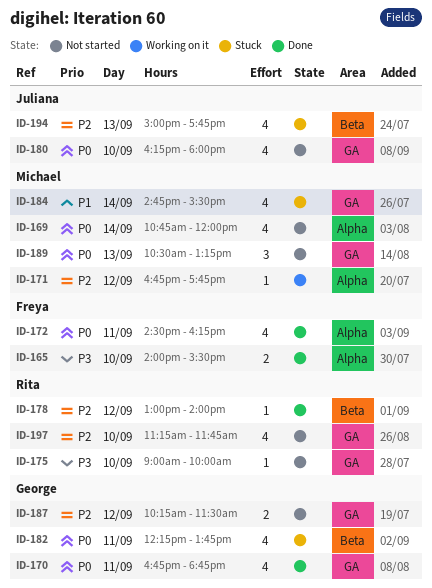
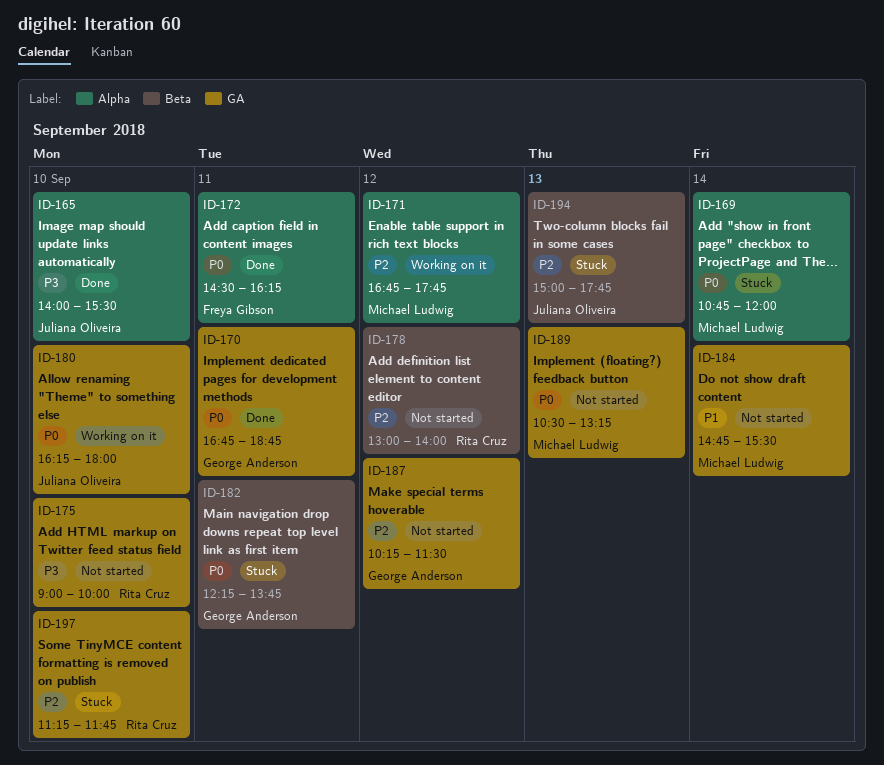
ID-165, owner: Freya Gibson -> Juliana Oliveira
ID-169, status: Not started -> Stuck
ID-178, status: Done -> Not started
ID-180, status: Not started -> Working on it
ID-184, status: Stuck -> Not started
ID-197, status: Not started -> Stuck

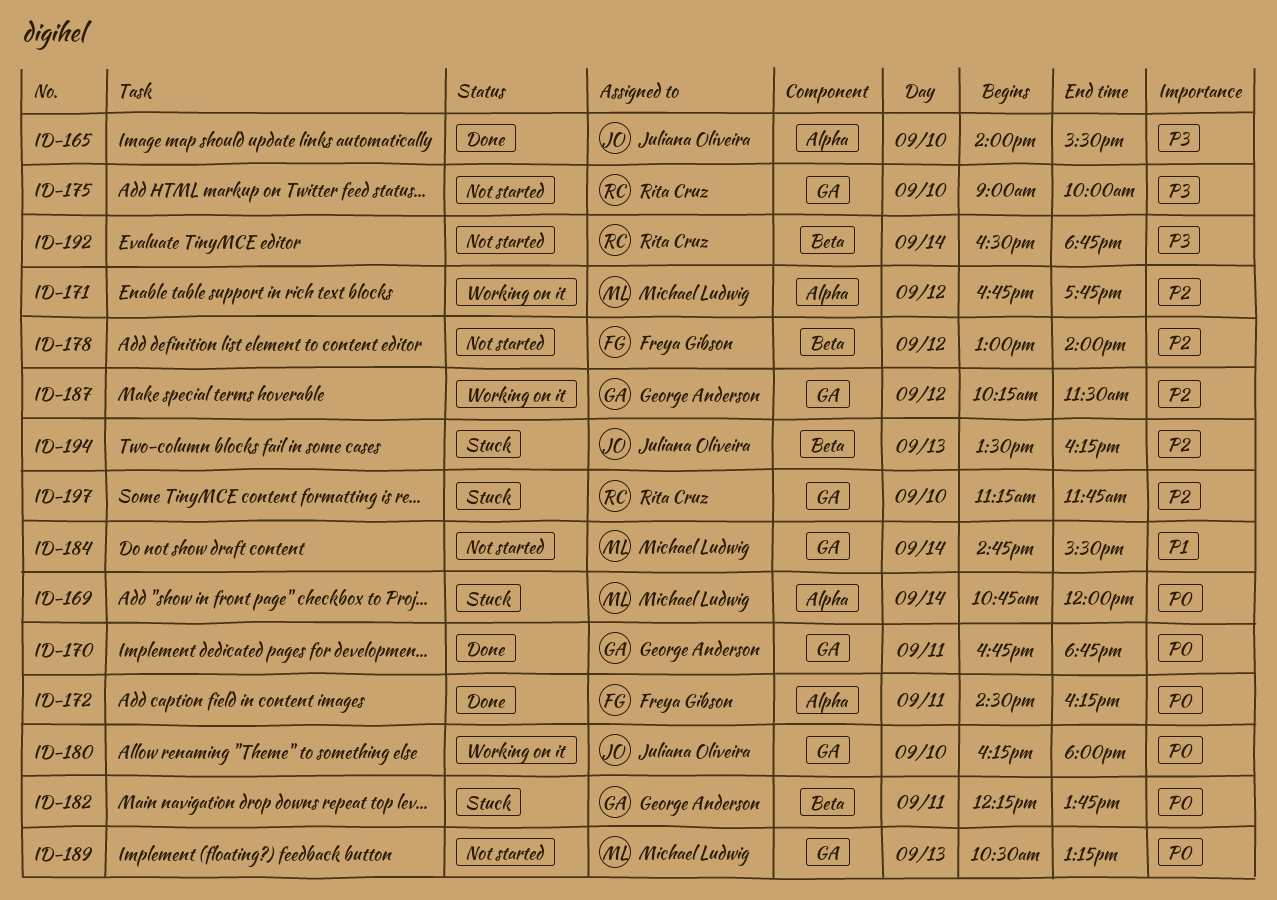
ID-178, owner: Rita Cruz -> Freya Gibson
ID-187, status: Not started -> Working on it
ID-192: none -> present
ID-194, begins: 15:00 -> 13:30
ID-194, ends: 17:45 -> 16:15

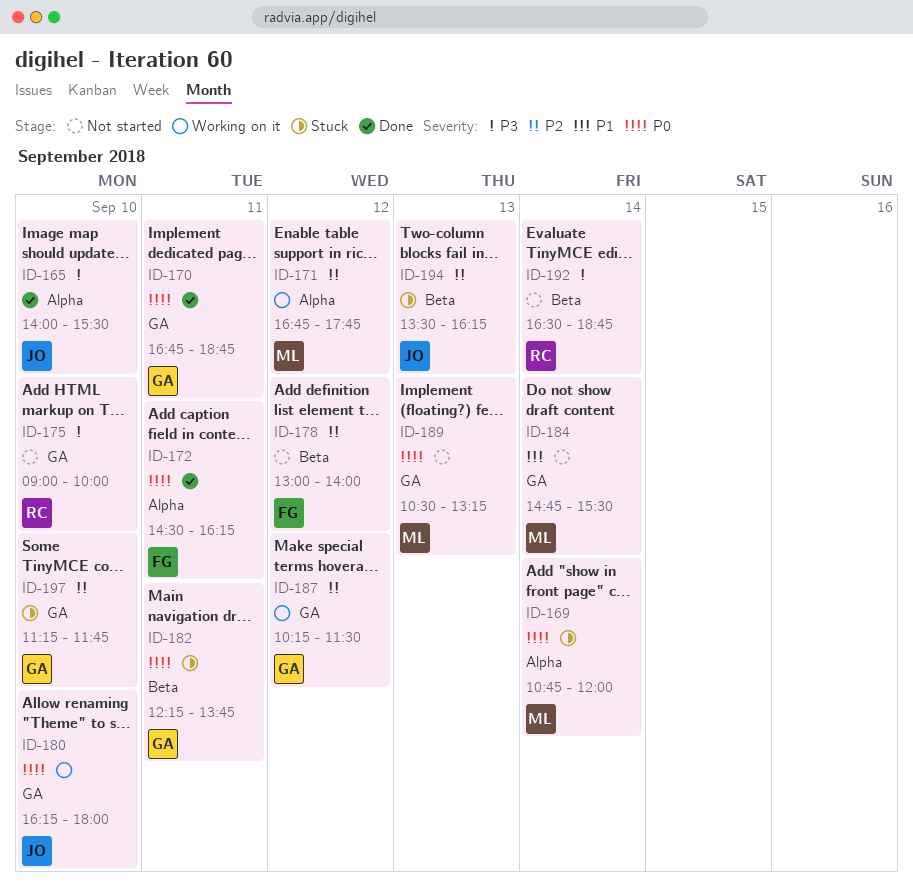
ID-197, owner: Rita Cruz -> George Anderson

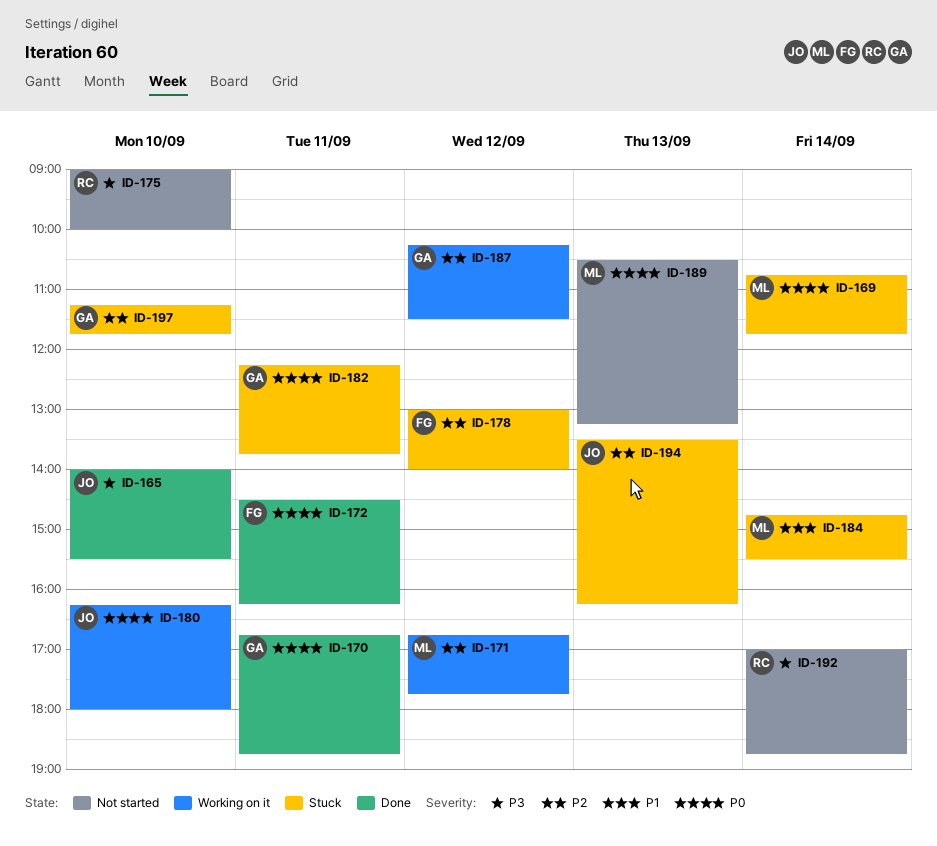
ID-169, ends: 12:00 -> 11:45
ID-178, status: Not started -> Stuck
ID-184, status: Not started -> Stuck
ID-192, begins: 16:30 -> 17:00

